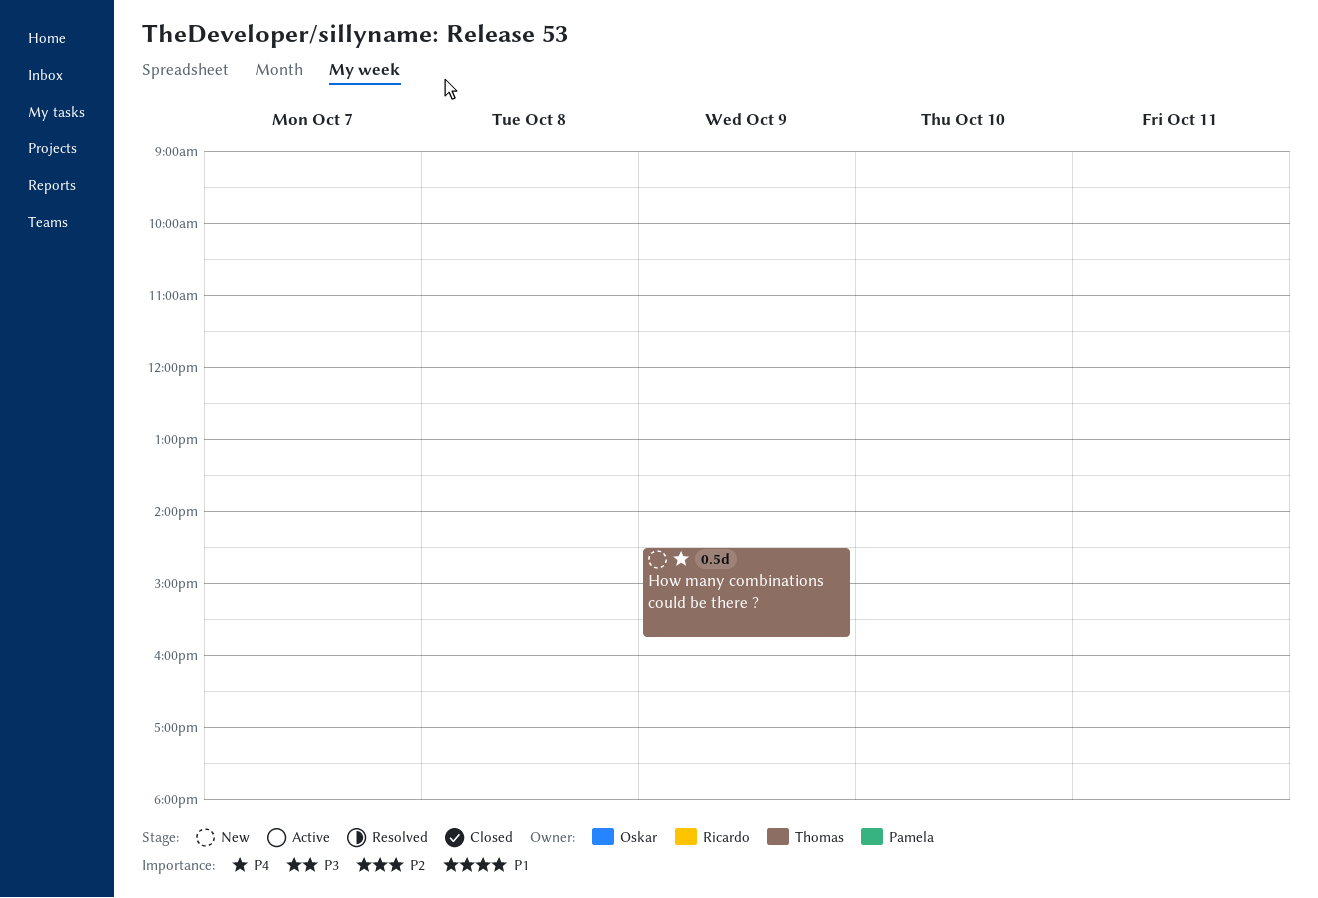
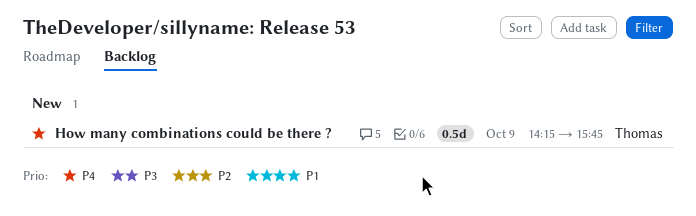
How many combinations could be there ?, begins: 14:30 -> 14:15

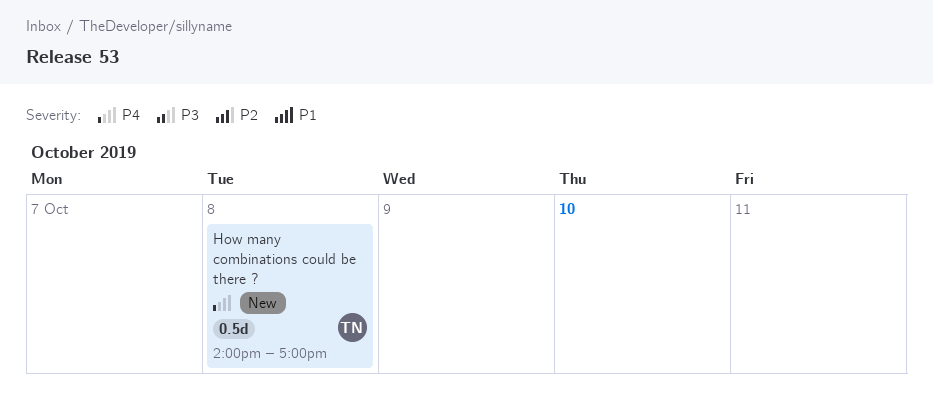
How many combinations could be there ?, day: Oct 9 -> Oct 8
How many combinations could be there ?, begins: 14:15 -> 14:00
How many combinations could be there ?, ends: 15:45 -> 17:00

